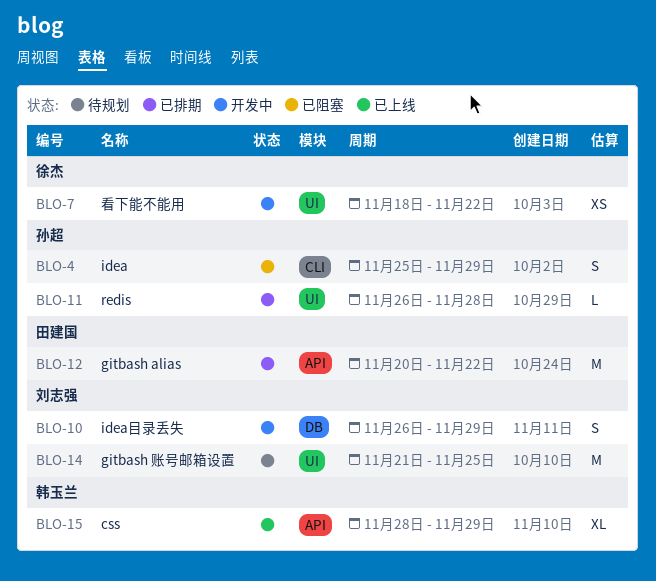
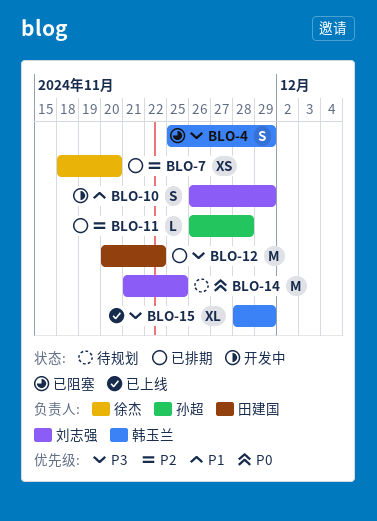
BLO-4, owner: 孙超 -> 韩玉兰
BLO-7, status: 开发中 -> 已排期
BLO-7, due: Nov 22 -> Nov 20

